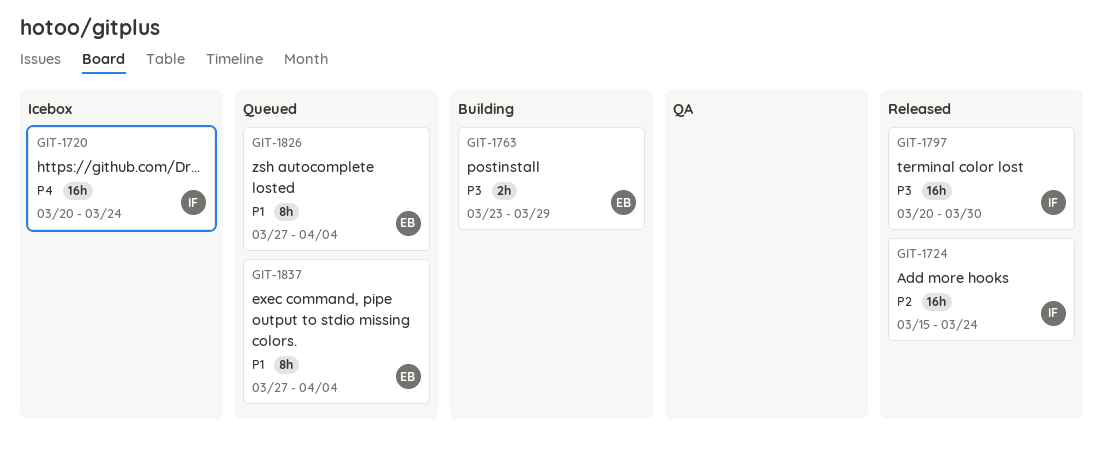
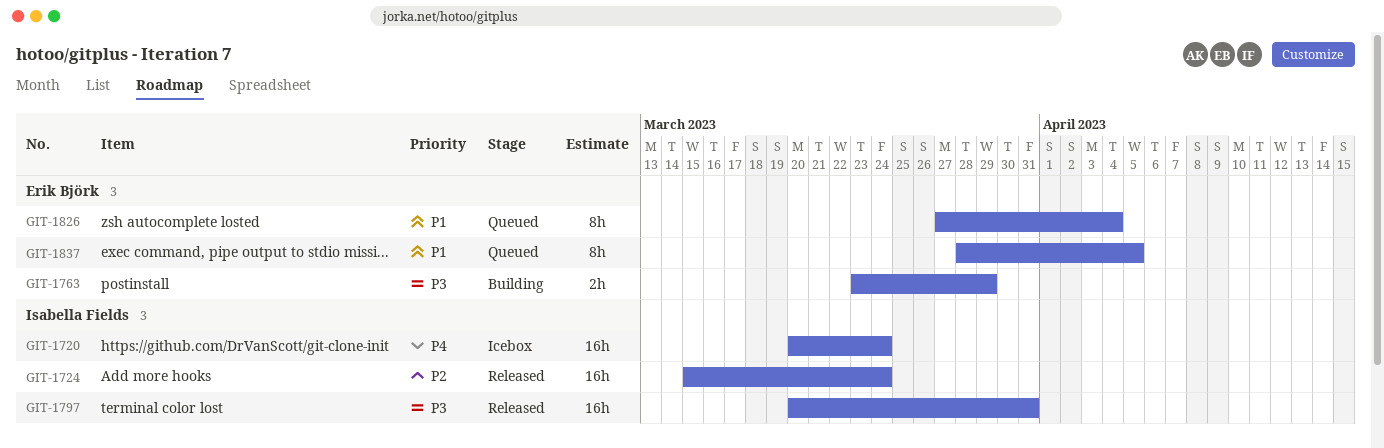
GIT-1797, due: Mar 30 -> Mar 31
GIT-1837, start: Mar 27 -> Mar 28
GIT-1837, due: Apr 4 -> Apr 5

